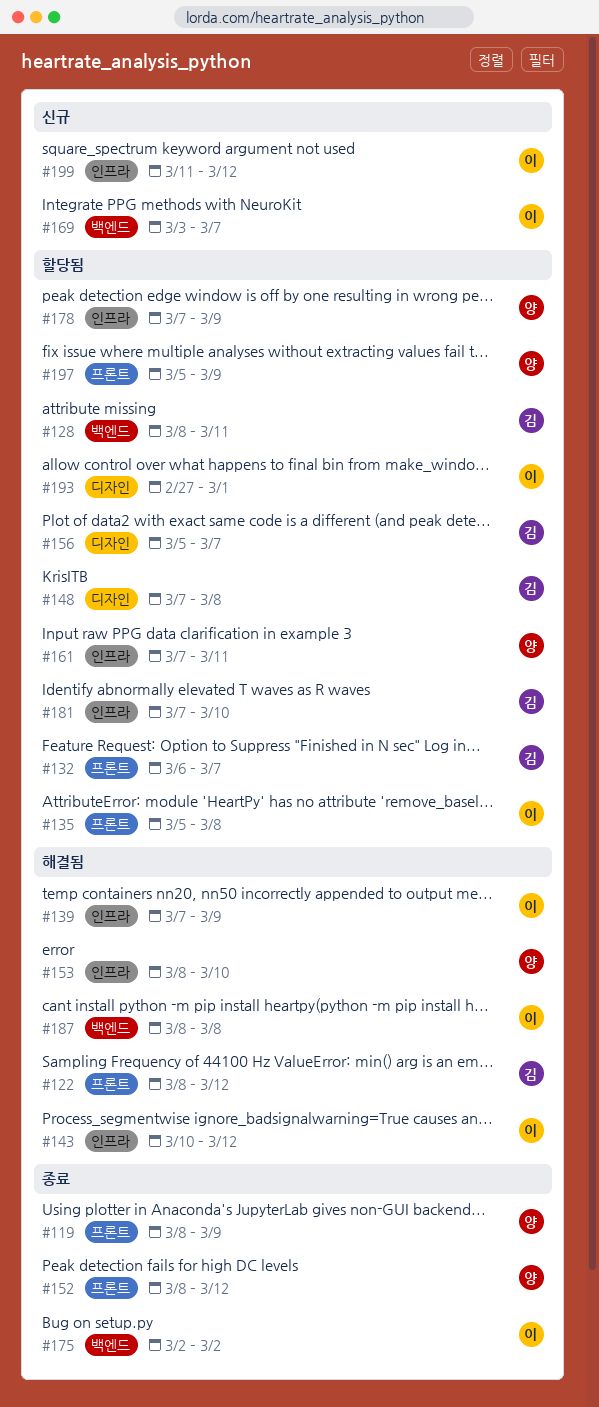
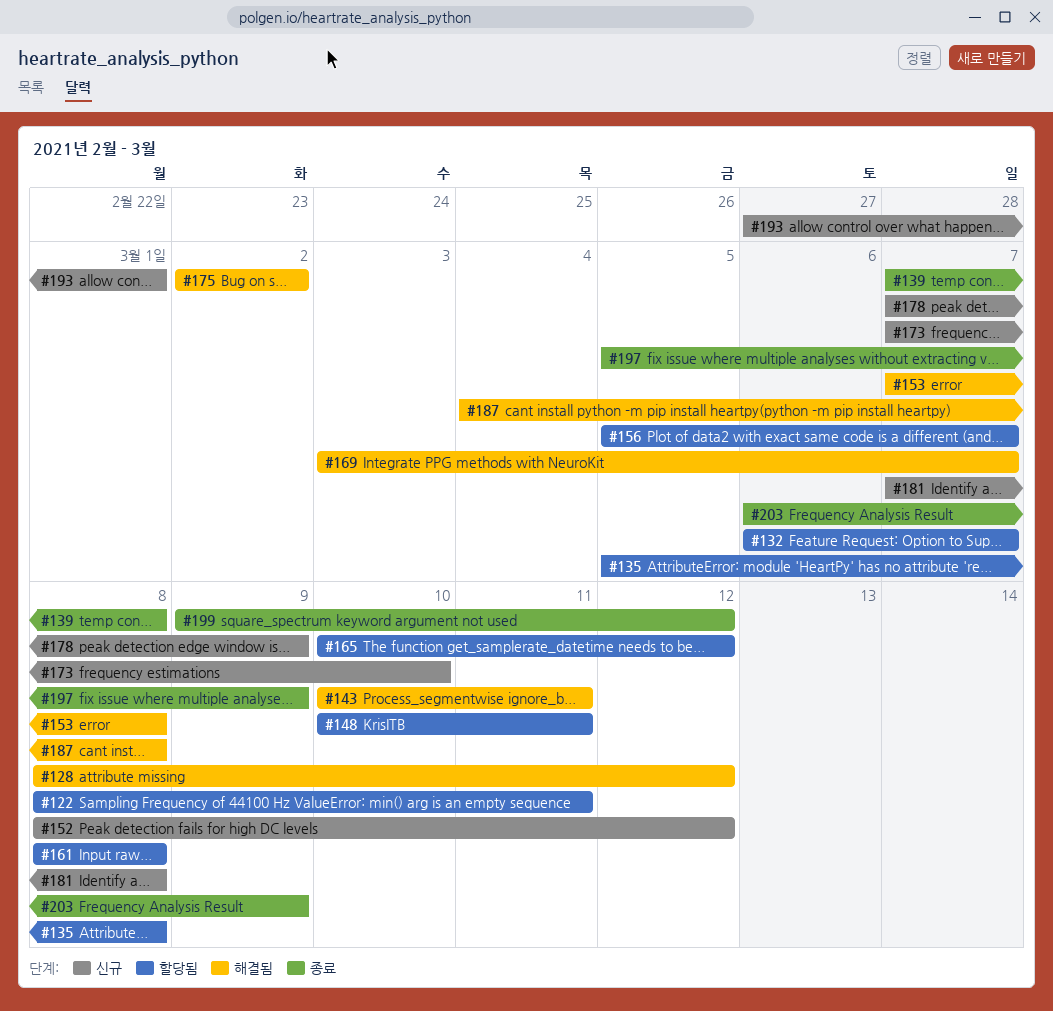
#119: present -> none
#122, status: 해결됨 -> 할당됨
#122, due: Mar 12 -> Mar 11
#128, status: 할당됨 -> 해결됨
#128, due: Mar 11 -> Mar 12
#139, status: 해결됨 -> 종료
#139, due: Mar 9 -> Mar 8
#143, due: Mar 12 -> Mar 11
#148, start: Mar 7 -> Mar 10
#148, due: Mar 8 -> Mar 11
#152, status: 종료 -> 신규
#153, start: Mar 8 -> Mar 7
#153, due: Mar 10 -> Mar 8
#161, start: Mar 7 -> Mar 8
#161, due: Mar 11 -> Mar 8
#165: none -> present
#169, status: 신규 -> 해결됨
#173: none -> present
#175, status: 종료 -> 해결됨
#178, status: 할당됨 -> 신규
#181, status: 할당됨 -> 신규
#181, due: Mar 10 -> Mar 8
#187, start: Mar 8 -> Mar 4
#193, status: 할당됨 -> 신규
#197, status: 할당됨 -> 종료
#199, status: 신규 -> 종료
#199, start: Mar 11 -> Mar 9
#203: none -> present

